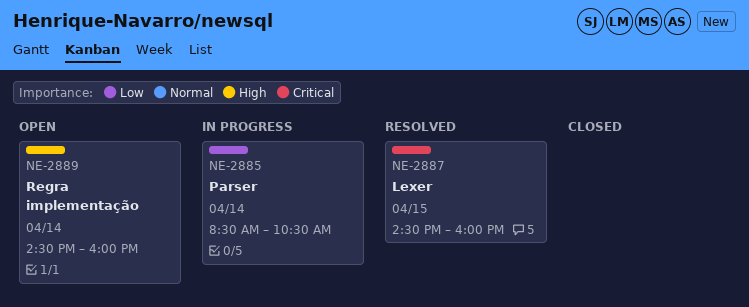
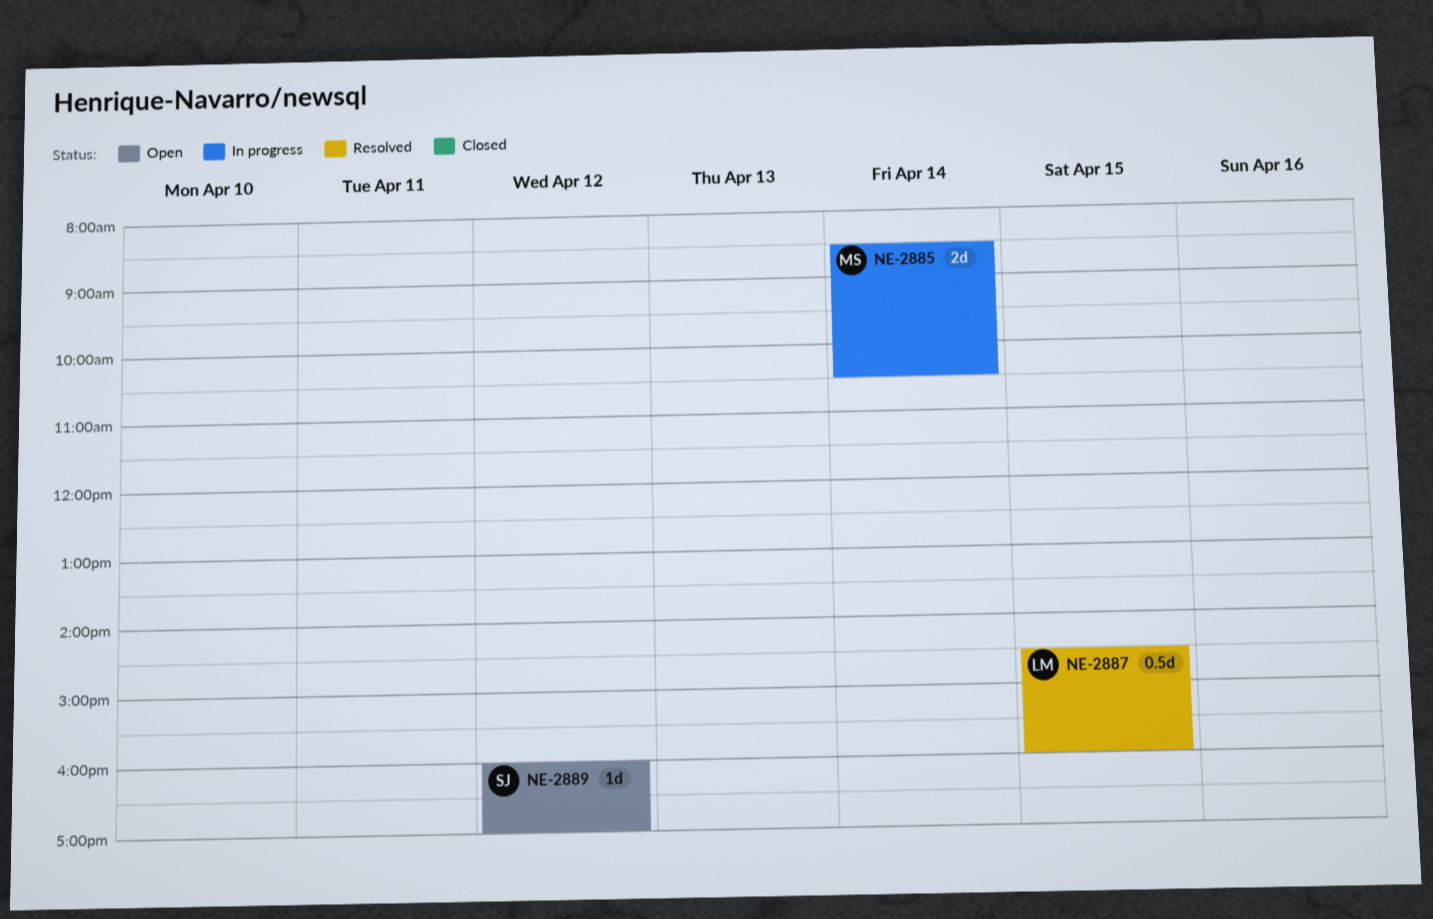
NE-2889, day: Apr 14 -> Apr 12
NE-2889, begins: 14:30 -> 16:00
NE-2889, ends: 16:00 -> 17:00

